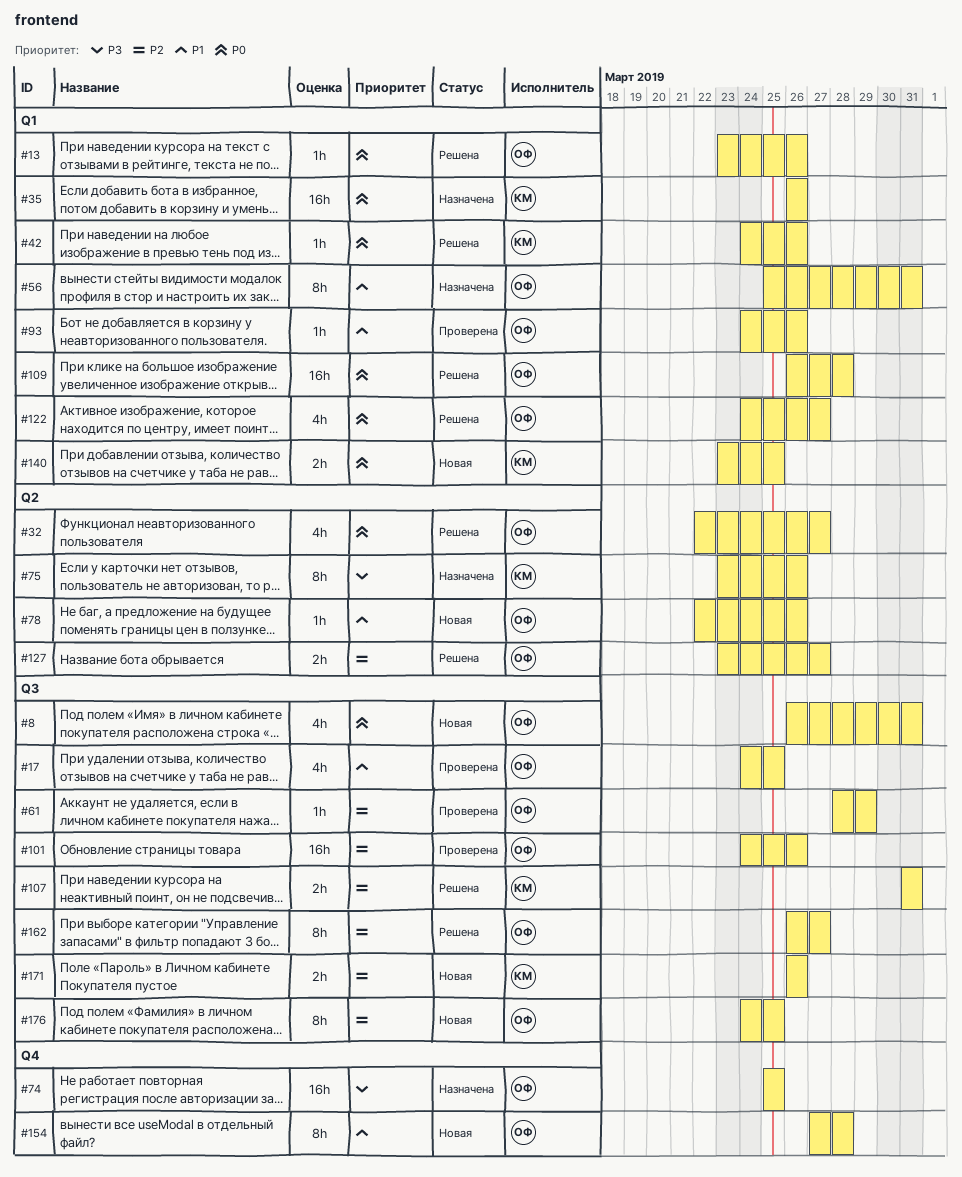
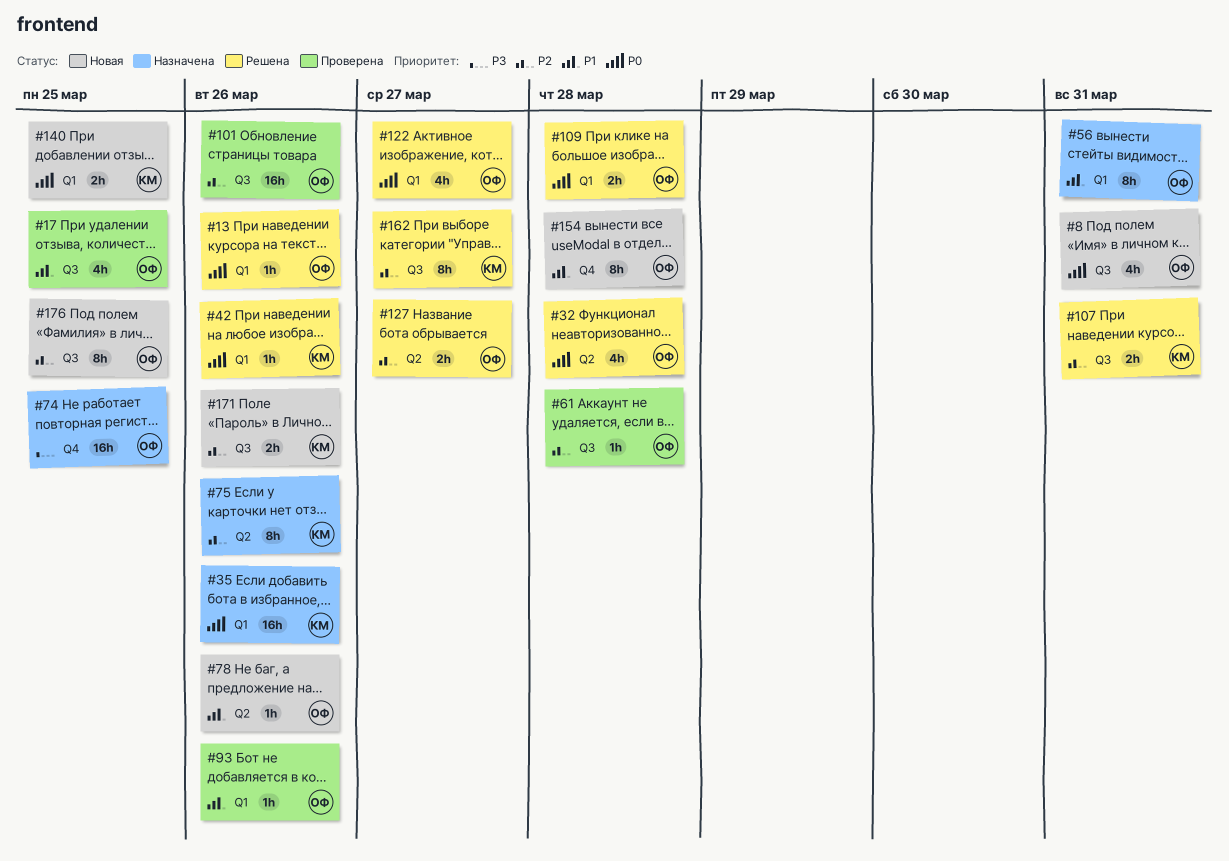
#32, due: Mar 27 -> Mar 28
#61, due: Mar 29 -> Mar 28
#75, priority: P3 -> P2
#109, estimate: 16h -> 2h
#162, owner: ОФ -> КМ

